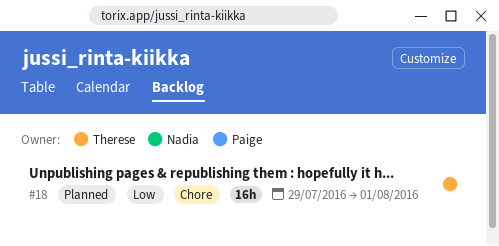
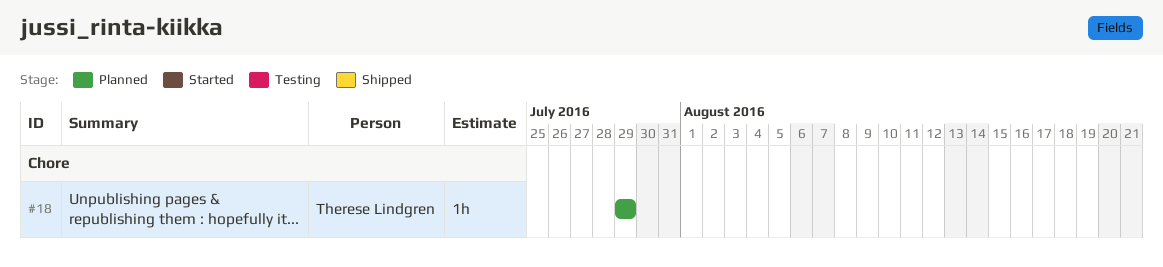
#18, estimate: 16h -> 1h
#18, due: Aug 1 -> Jul 29

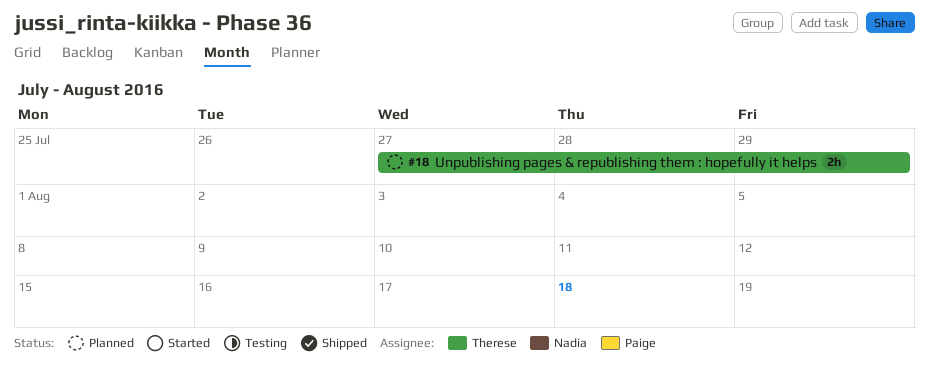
#18, estimate: 1h -> 2h
#18, start: Jul 29 -> Jul 27

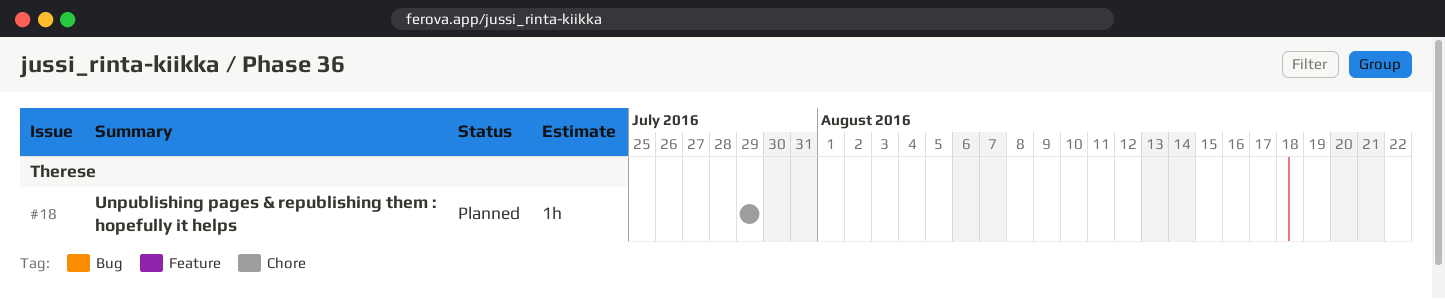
#18, estimate: 2h -> 1h
#18, start: Jul 27 -> Jul 29

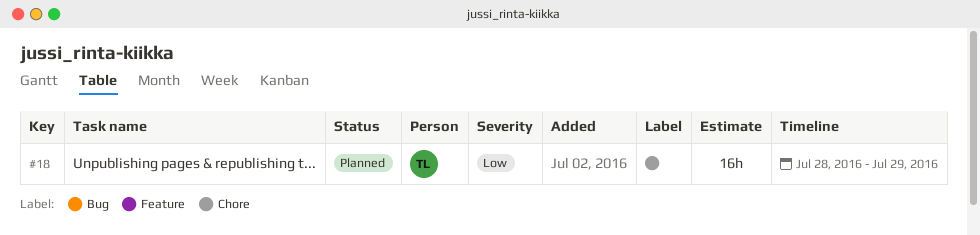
#18, estimate: 1h -> 16h
#18, start: Jul 29 -> Jul 28

